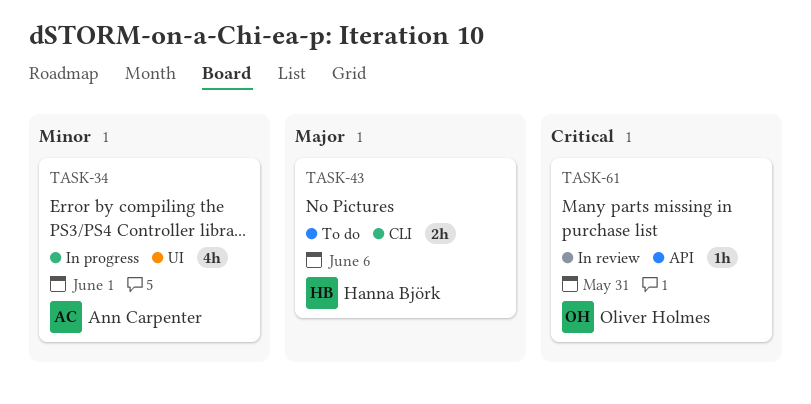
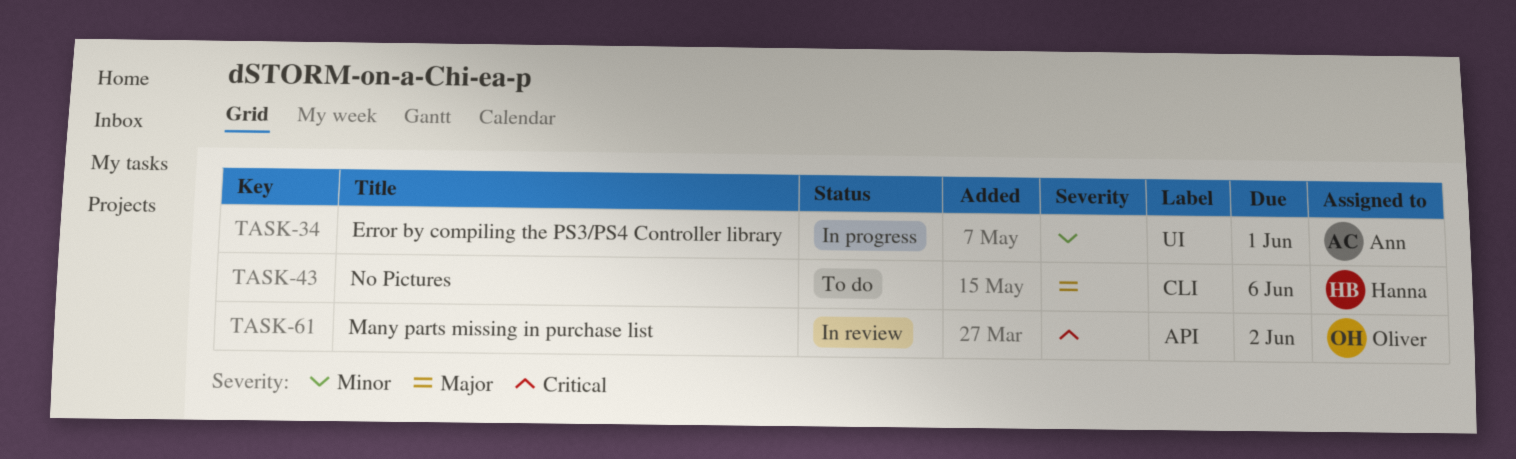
TASK-61, due: May 31 -> Jun 2

